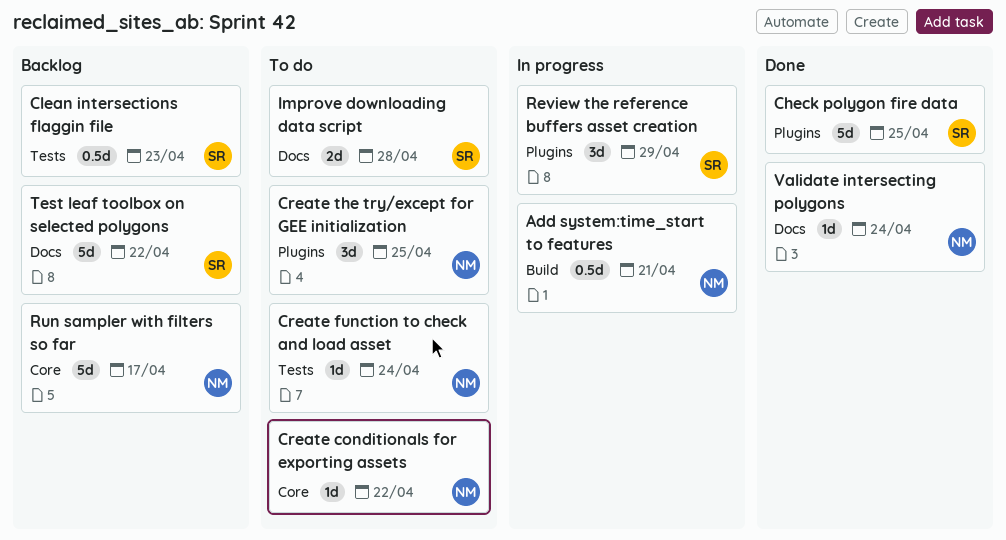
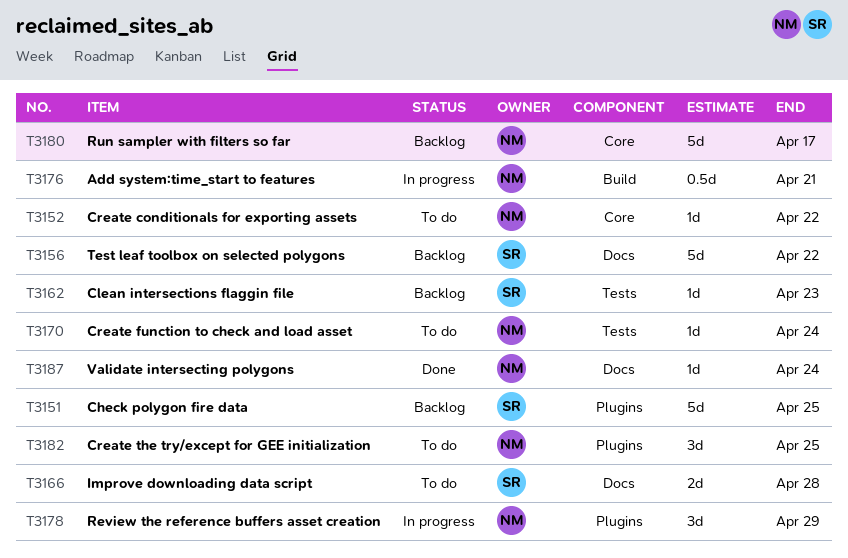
Check polygon fire data, status: Done -> Backlog
Clean intersections flaggin file, estimate: 0.5d -> 1d
Review the reference buffers asset creation, owner: SR -> NM

